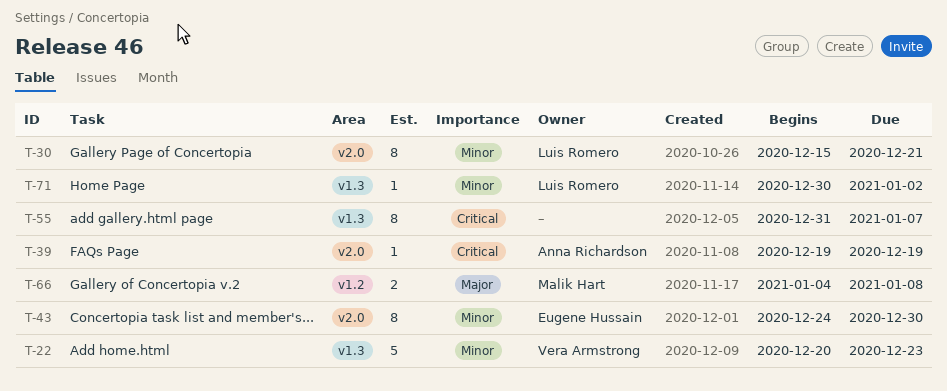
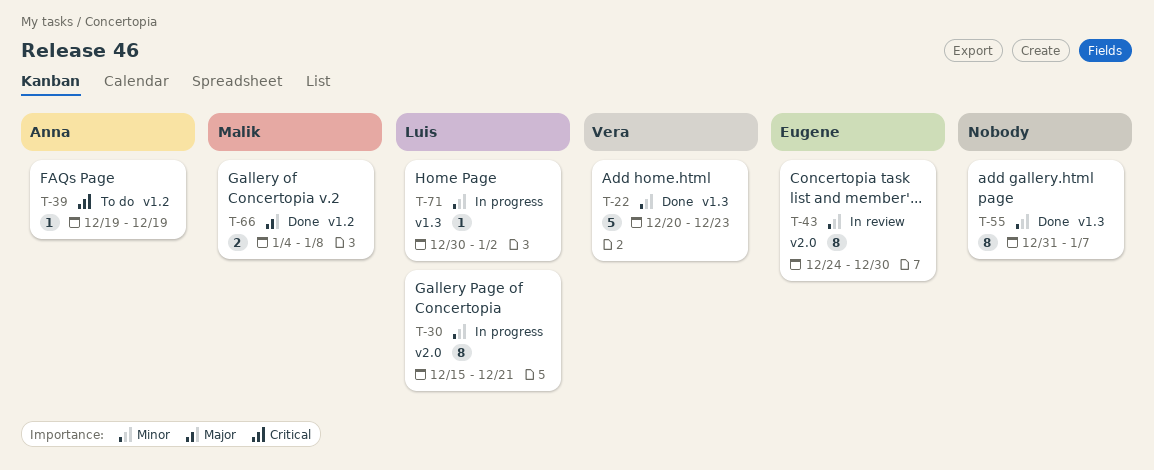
T-39, label: v2.0 -> v1.2
T-55, priority: Critical -> Minor

